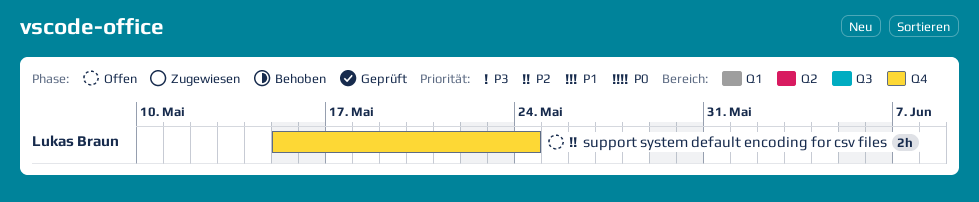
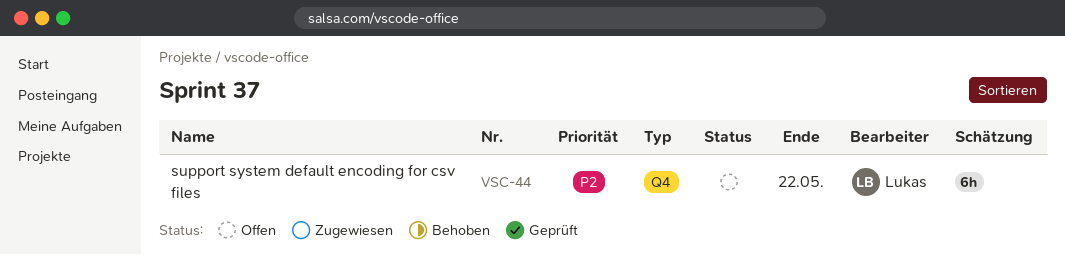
support system default encoding for csv files, estimate: 2h -> 6h
support system default encoding for csv files, due: May 24 -> May 22

